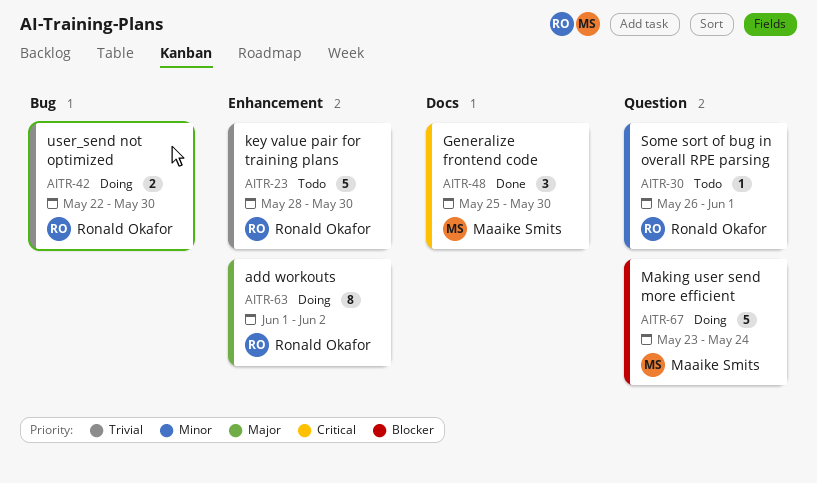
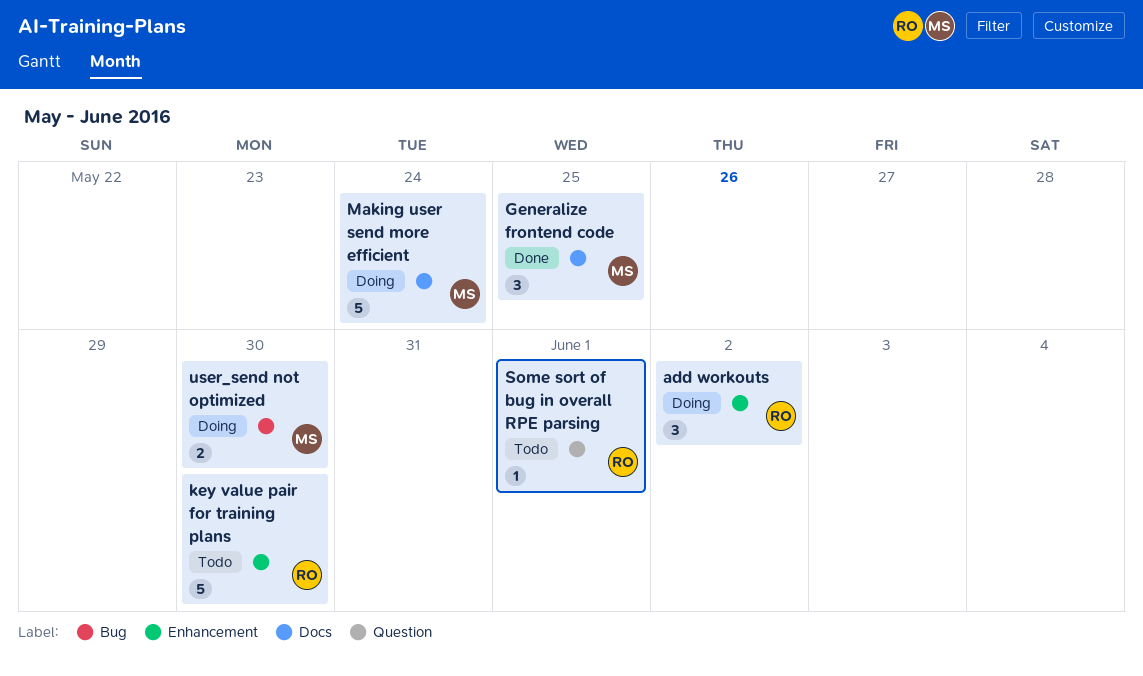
add workouts, estimate: 8 -> 3
Generalize frontend code, due: May 30 -> May 25
Making user send more efficient, label: Question -> Docs
user_send not optimized, owner: Ronald Okafor -> Maaike Smits

